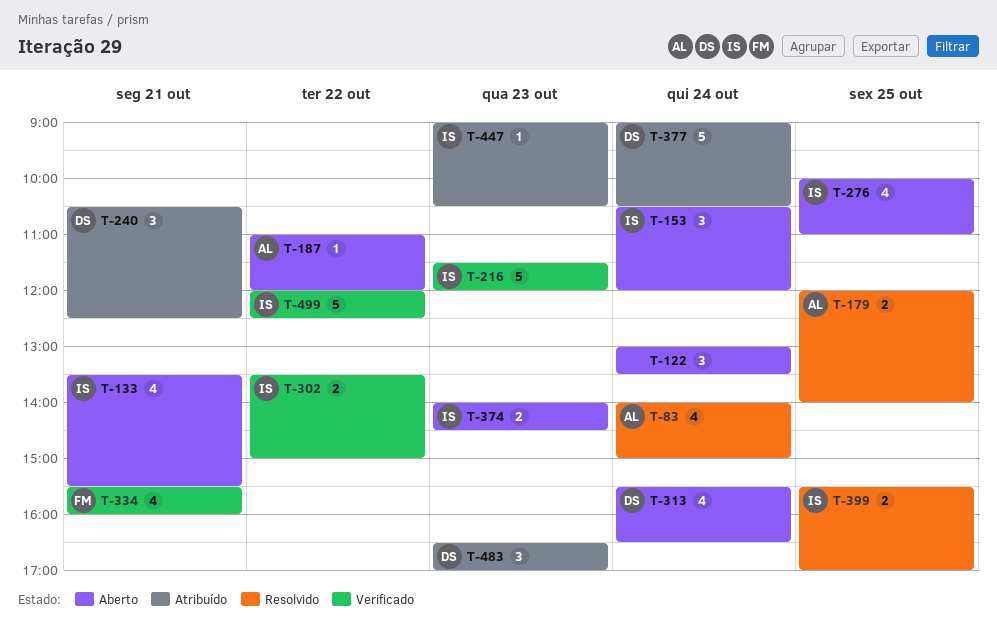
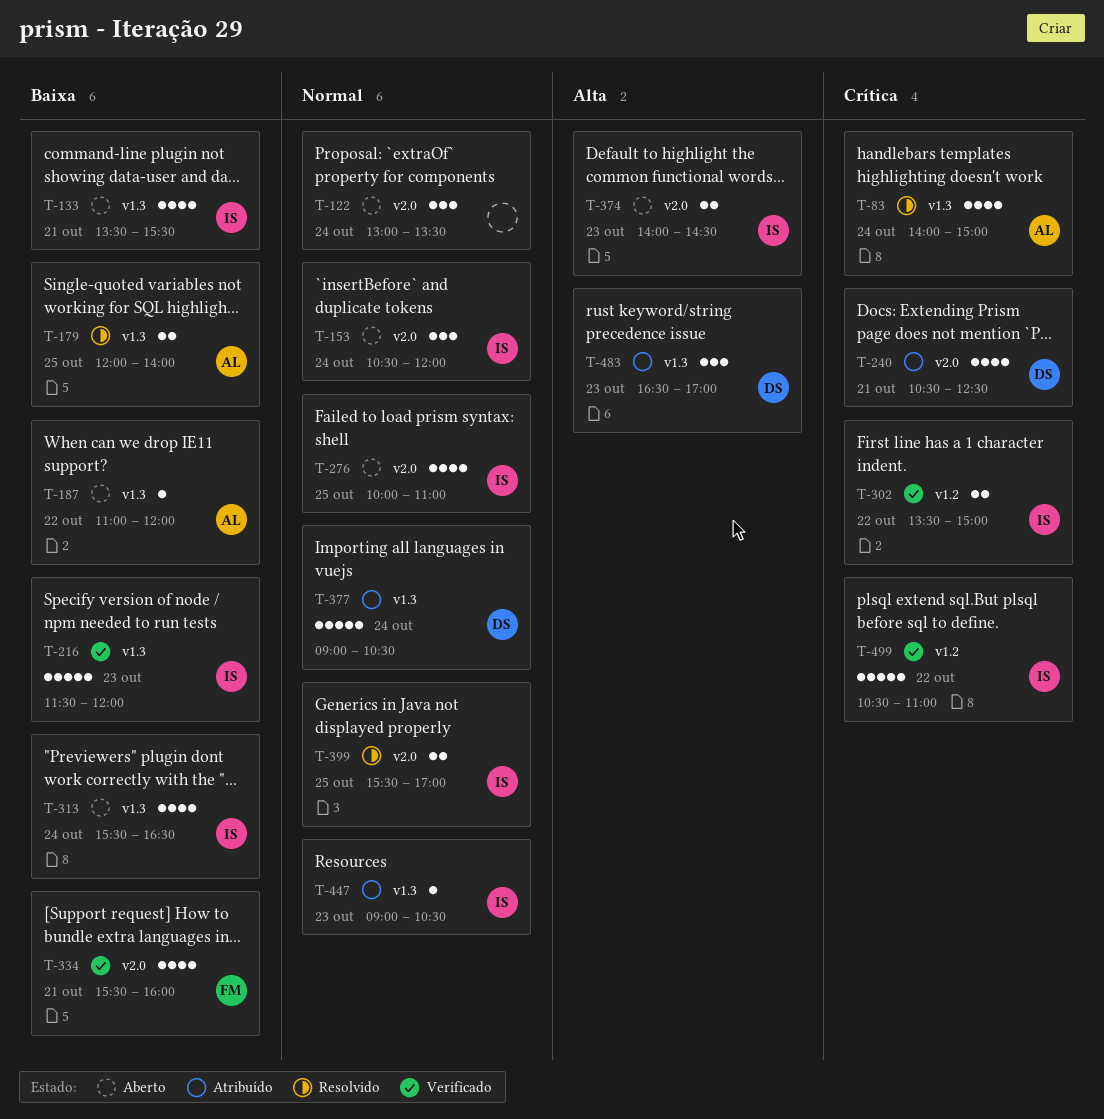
T-240, estimate: 3 -> 4
T-313, owner: DS -> IS
T-499, begins: 12:00 -> 10:30
T-499, ends: 12:30 -> 11:00

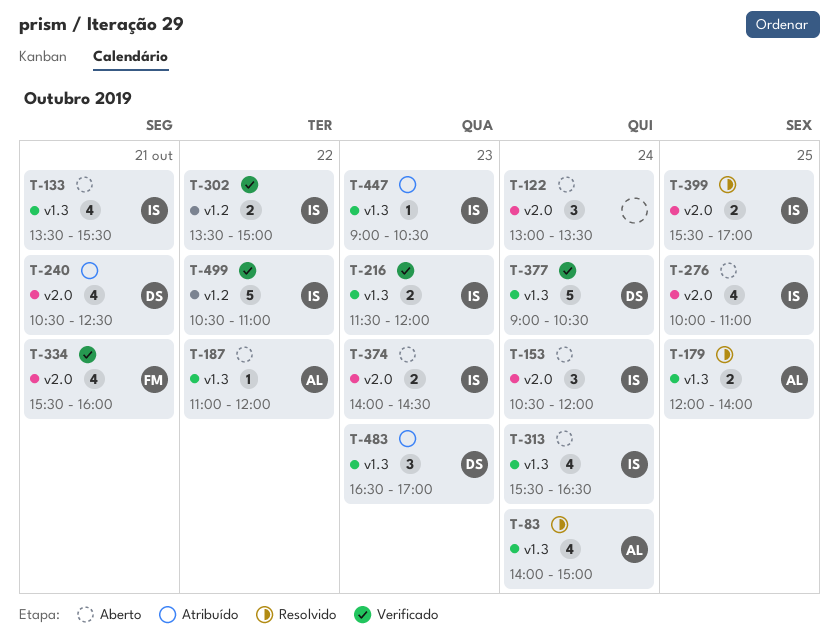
T-216, estimate: 5 -> 2
T-377, status: Atribuído -> Verificado

